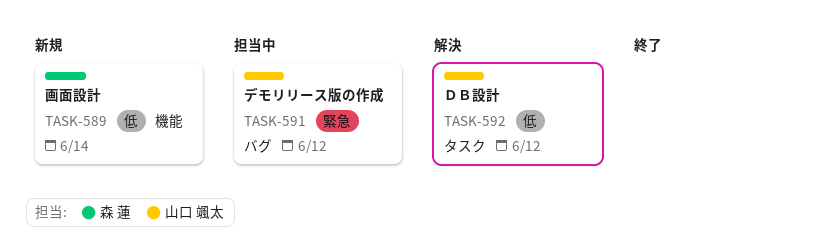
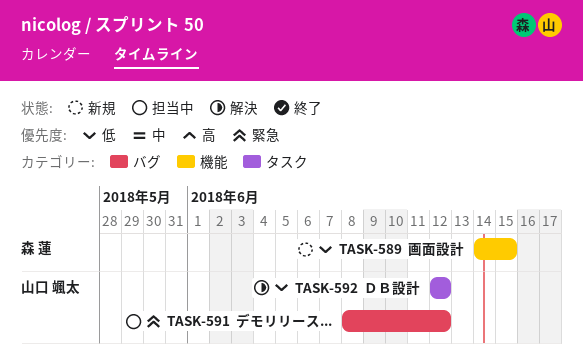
TASK-589, due: Jun 14 -> Jun 15

